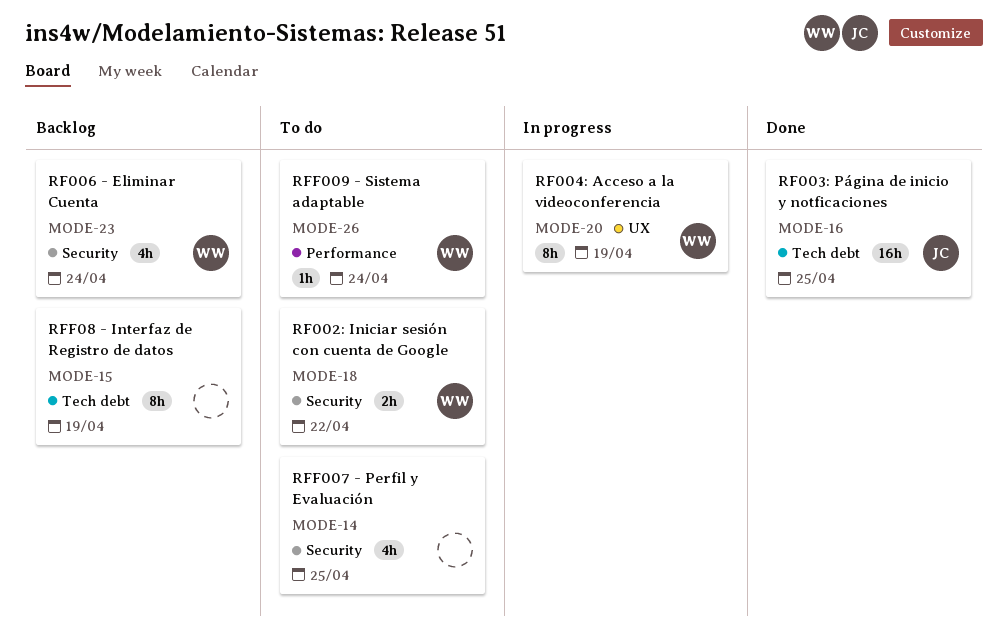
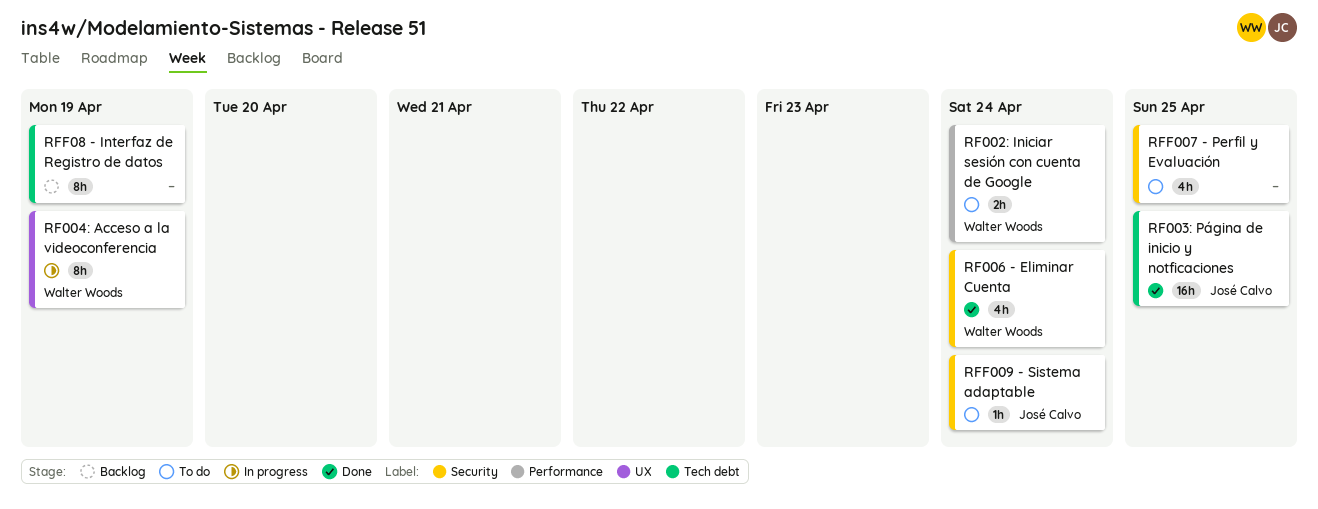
RF002: Iniciar sesión con cuenta de Google, label: Security -> Performance
RF002: Iniciar sesión con cuenta de Google, due: Apr 22 -> Apr 24
RF006 - Eliminar Cuenta, status: Backlog -> Done
RFF009 - Sistema adaptable, owner: Walter Woods -> José Calvo
RFF009 - Sistema adaptable, label: Performance -> Security

